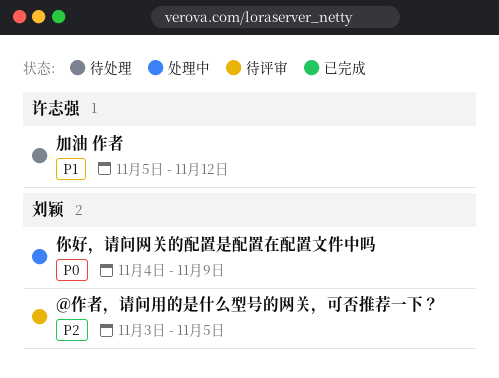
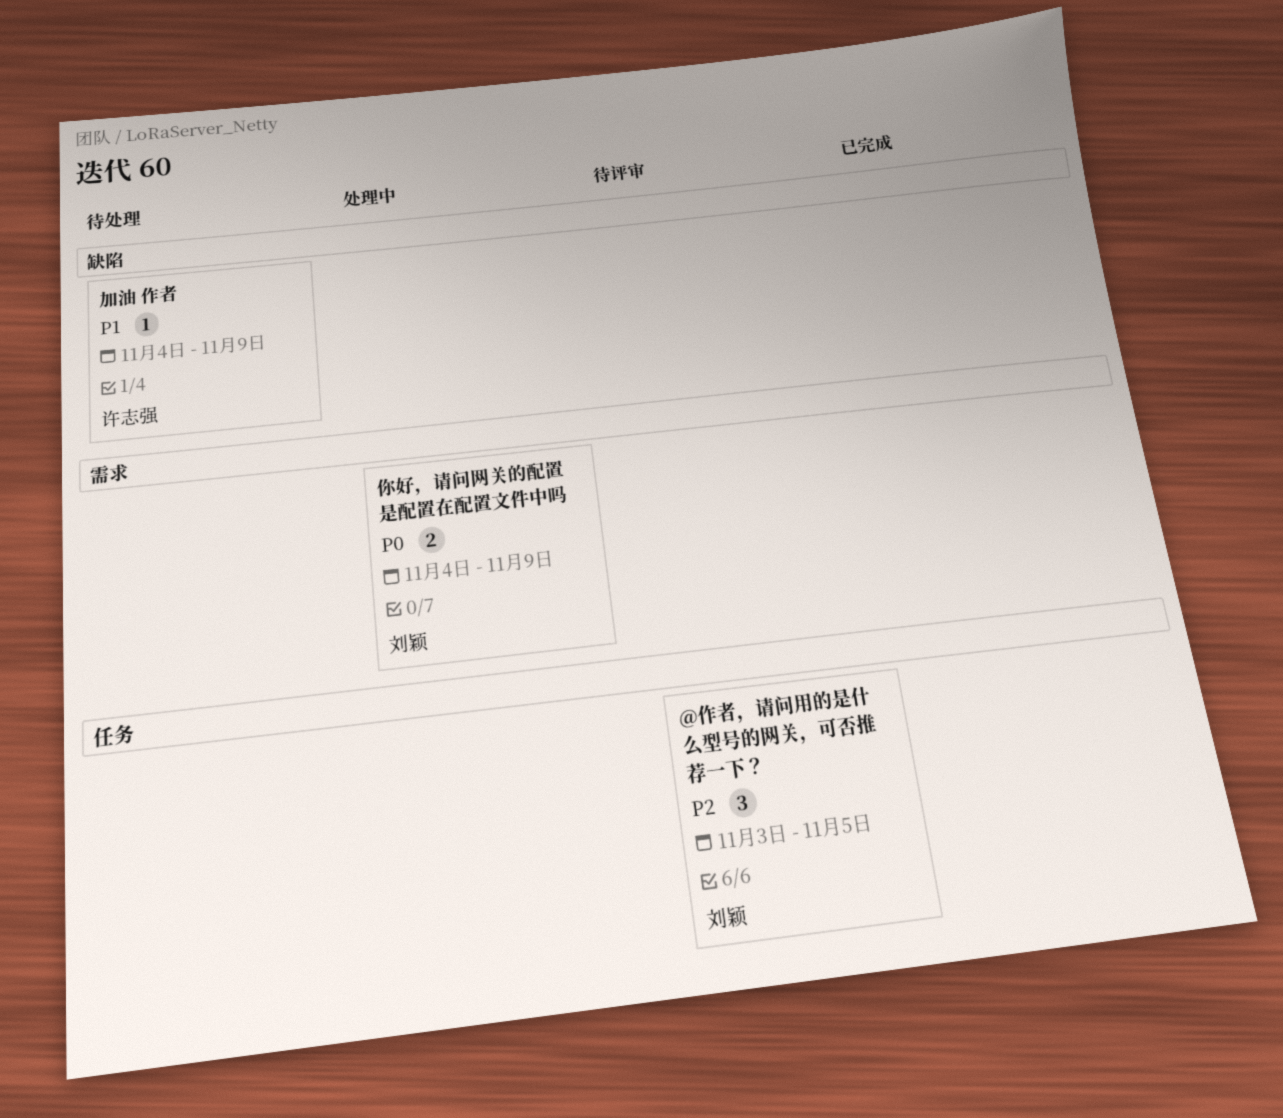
加油 作者, start: Nov 5 -> Nov 4
加油 作者, due: Nov 12 -> Nov 9

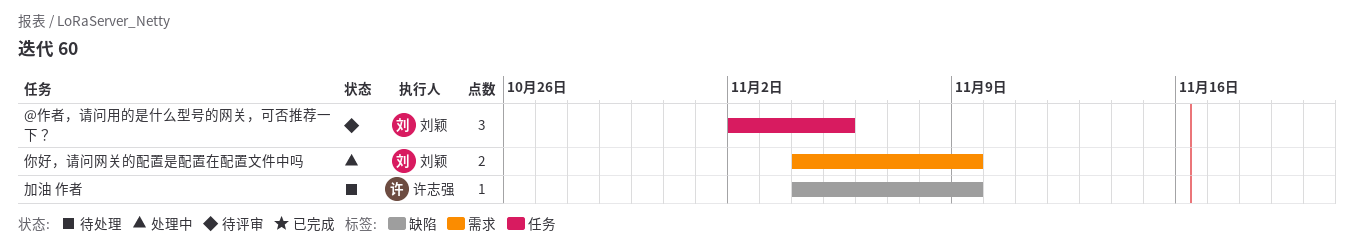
@作者，请问用的是什么型号的网关，可否推荐一下？, start: Nov 3 -> Nov 2

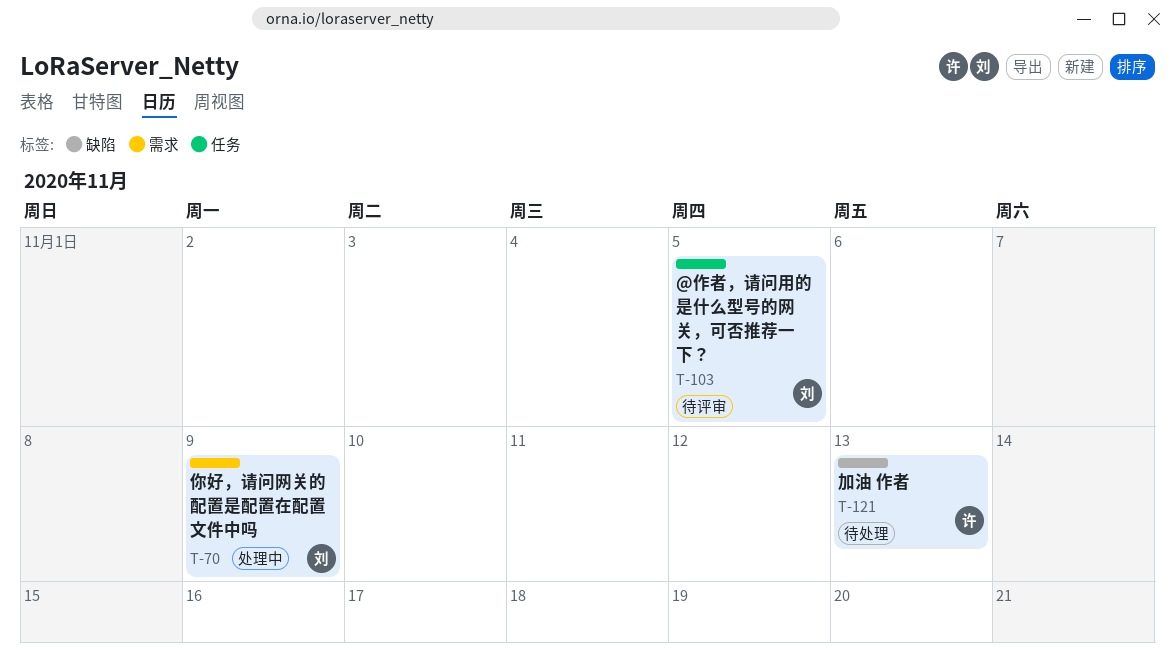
加油 作者, due: Nov 9 -> Nov 13

